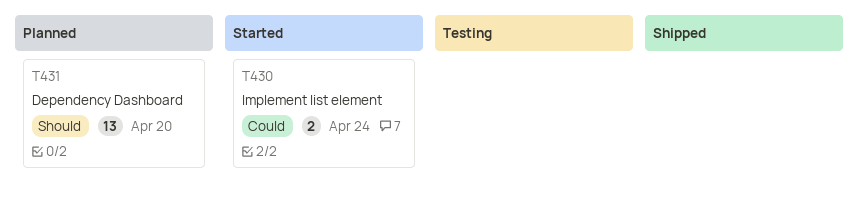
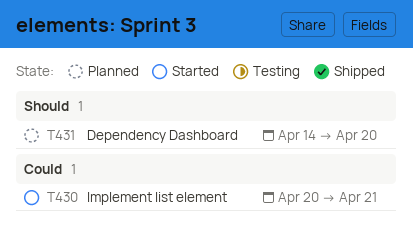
T430, due: Apr 24 -> Apr 21

